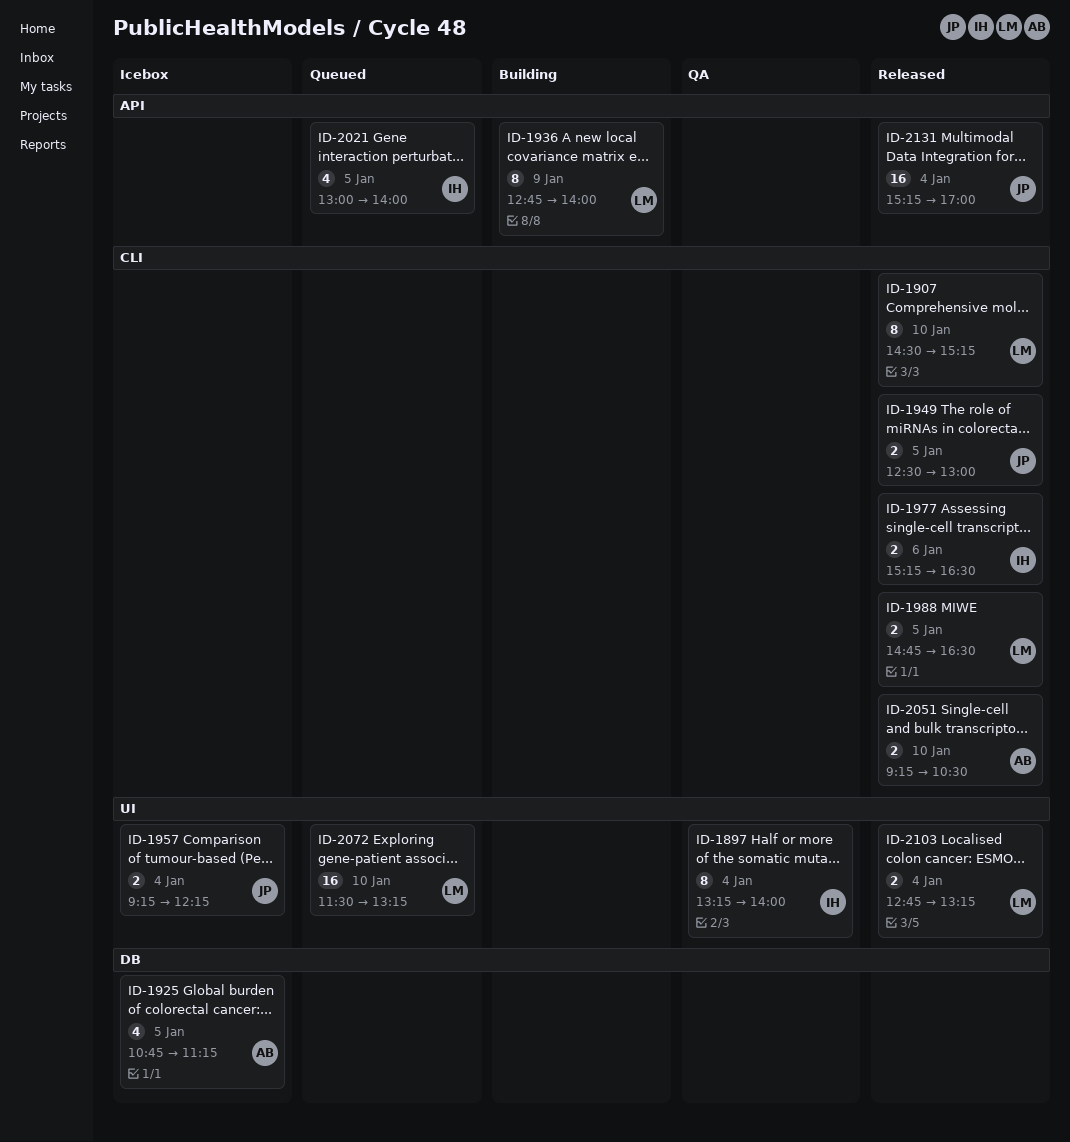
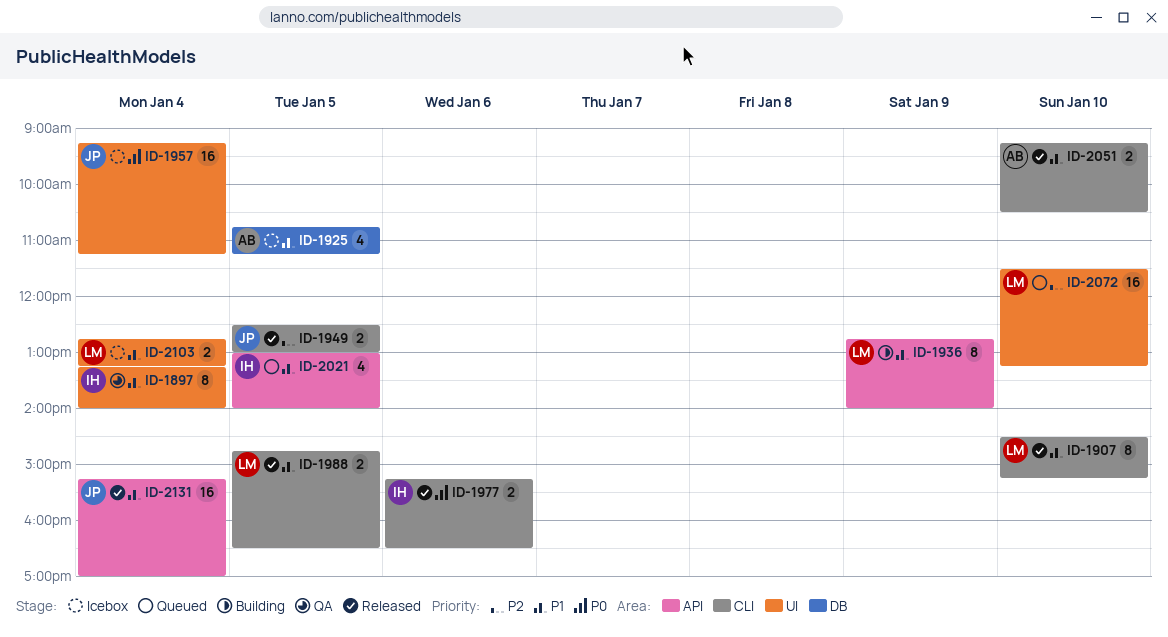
ID-1957, estimate: 2 -> 16
ID-1957, ends: 12:15 -> 11:15
ID-2103, status: Released -> Icebox

